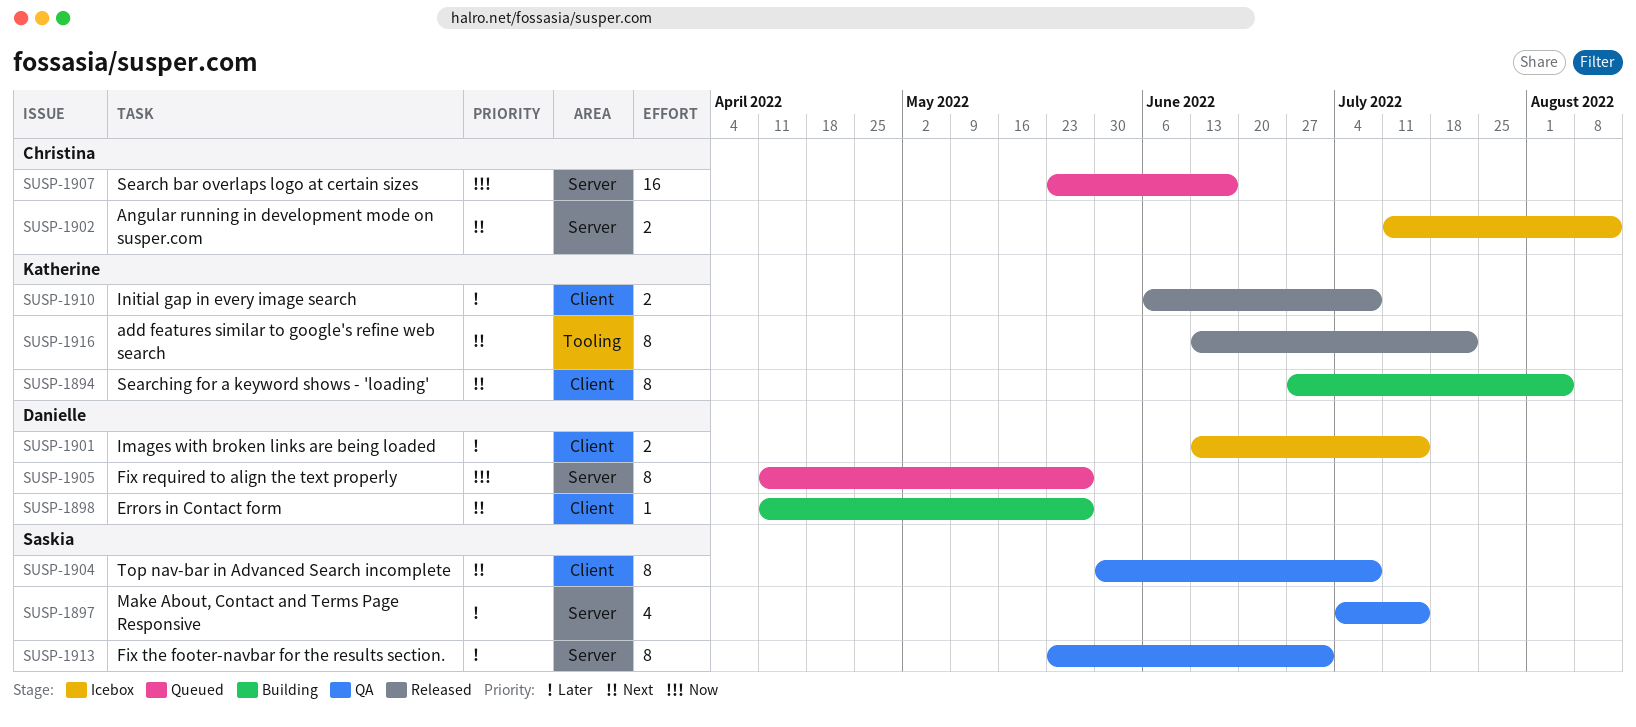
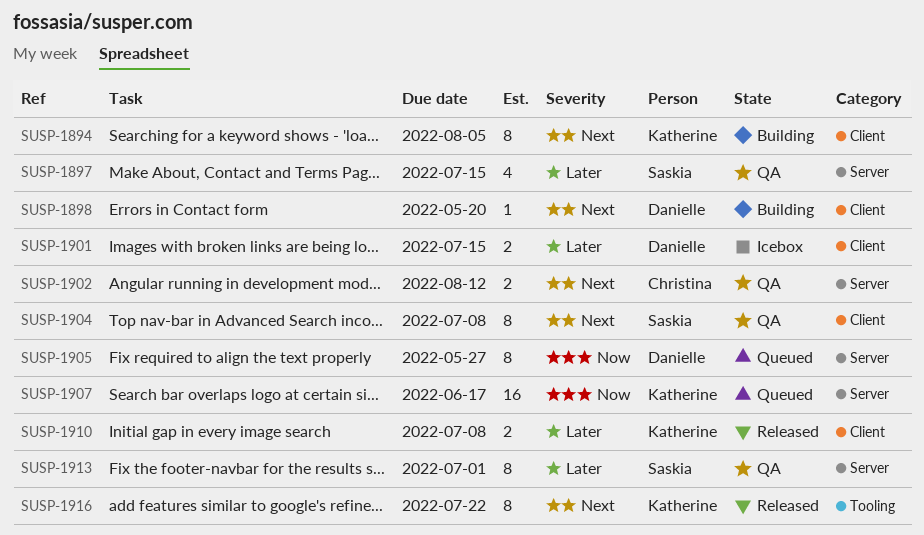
SUSP-1898, due: May 27 -> May 20
SUSP-1902, status: Icebox -> QA
SUSP-1907, owner: Christina -> Katherine

